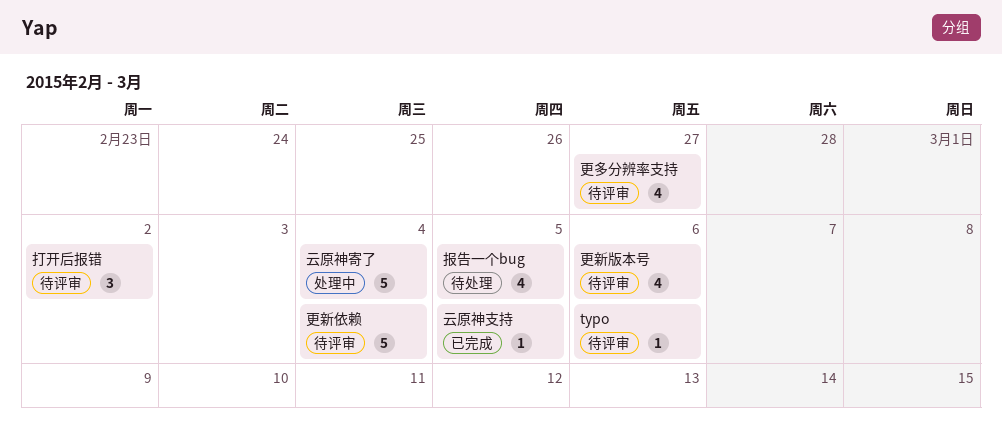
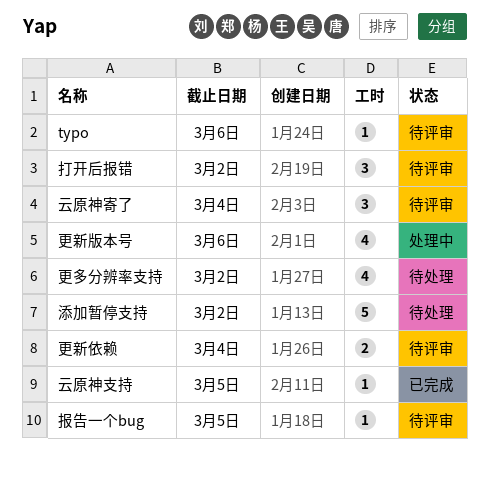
云原神寄了, status: 处理中 -> 待评审
云原神寄了, estimate: 5 -> 3
报告一个bug, status: 待处理 -> 待评审
报告一个bug, estimate: 4 -> 1
更多分辨率支持, status: 待评审 -> 待处理
更多分辨率支持, due: Feb 27 -> Mar 2
更新依赖, estimate: 5 -> 2
更新版本号, status: 待评审 -> 处理中
添加暂停支持: none -> present

